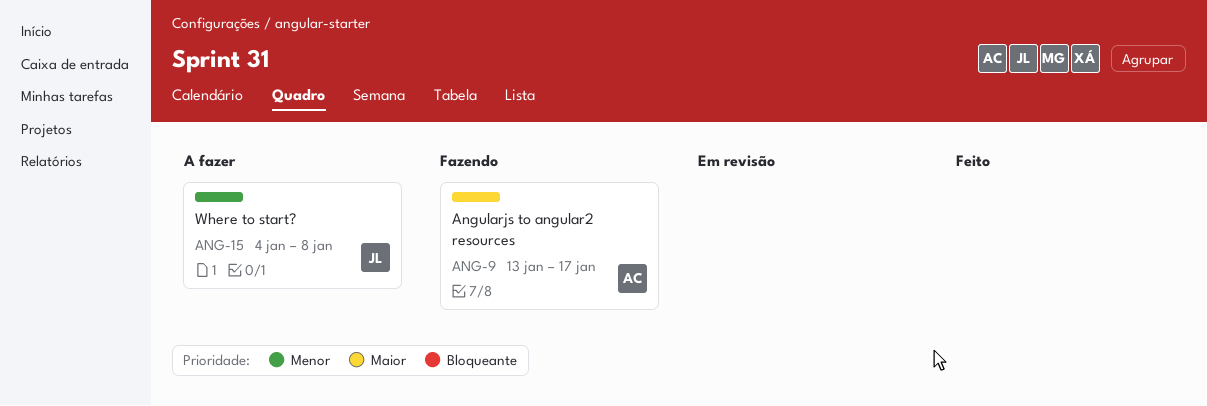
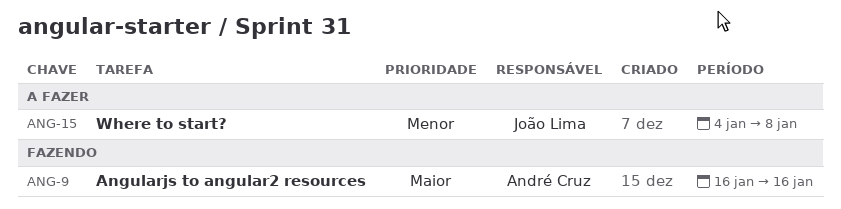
ANG-9, start: Jan 13 -> Jan 16
ANG-9, due: Jan 17 -> Jan 16

